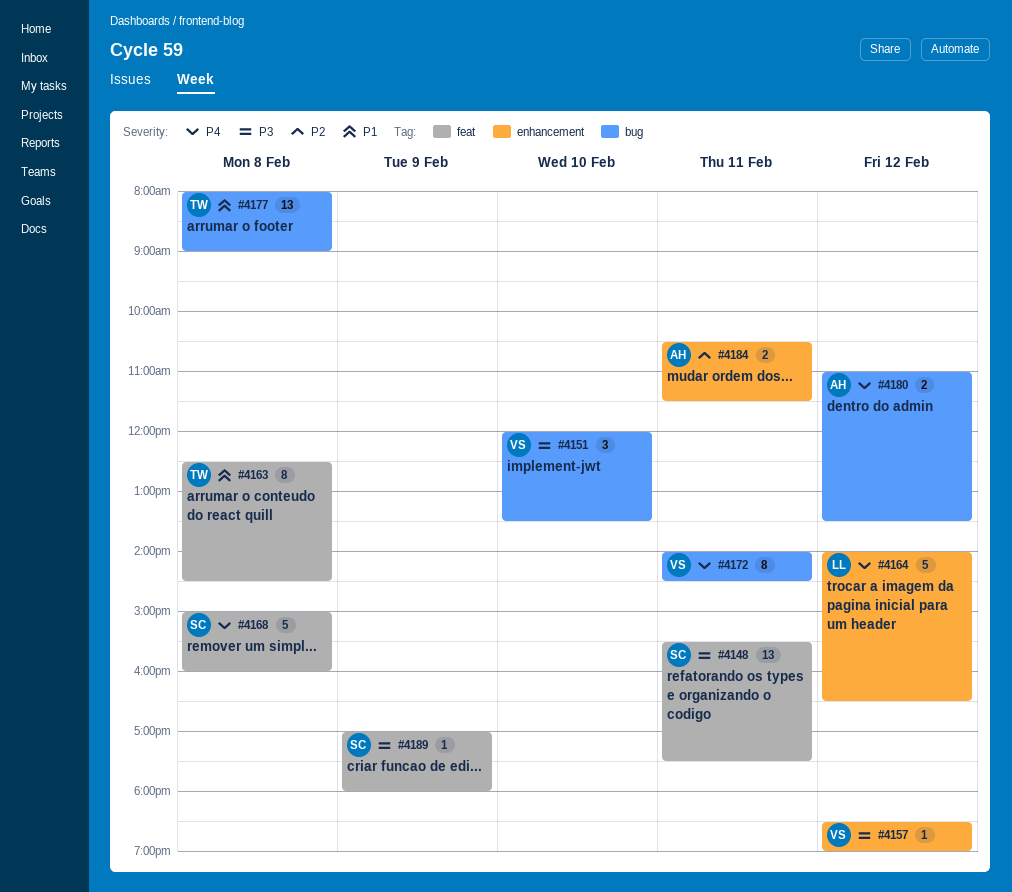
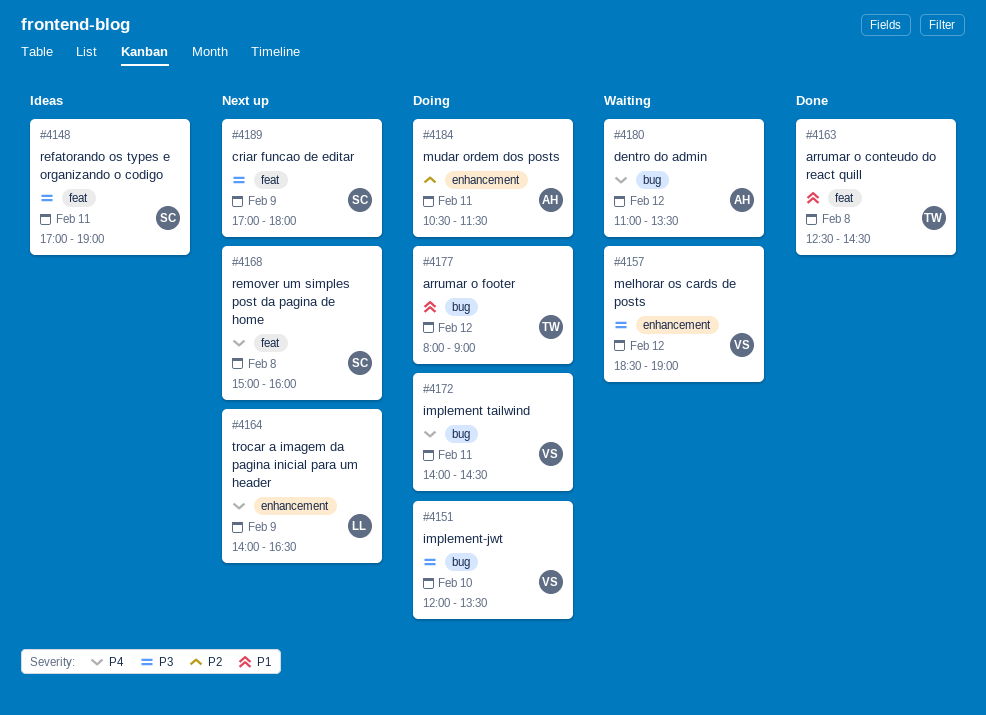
#4148, begins: 15:30 -> 17:00
#4148, ends: 17:30 -> 19:00
#4164, day: Feb 12 -> Feb 9
#4177, day: Feb 8 -> Feb 12

